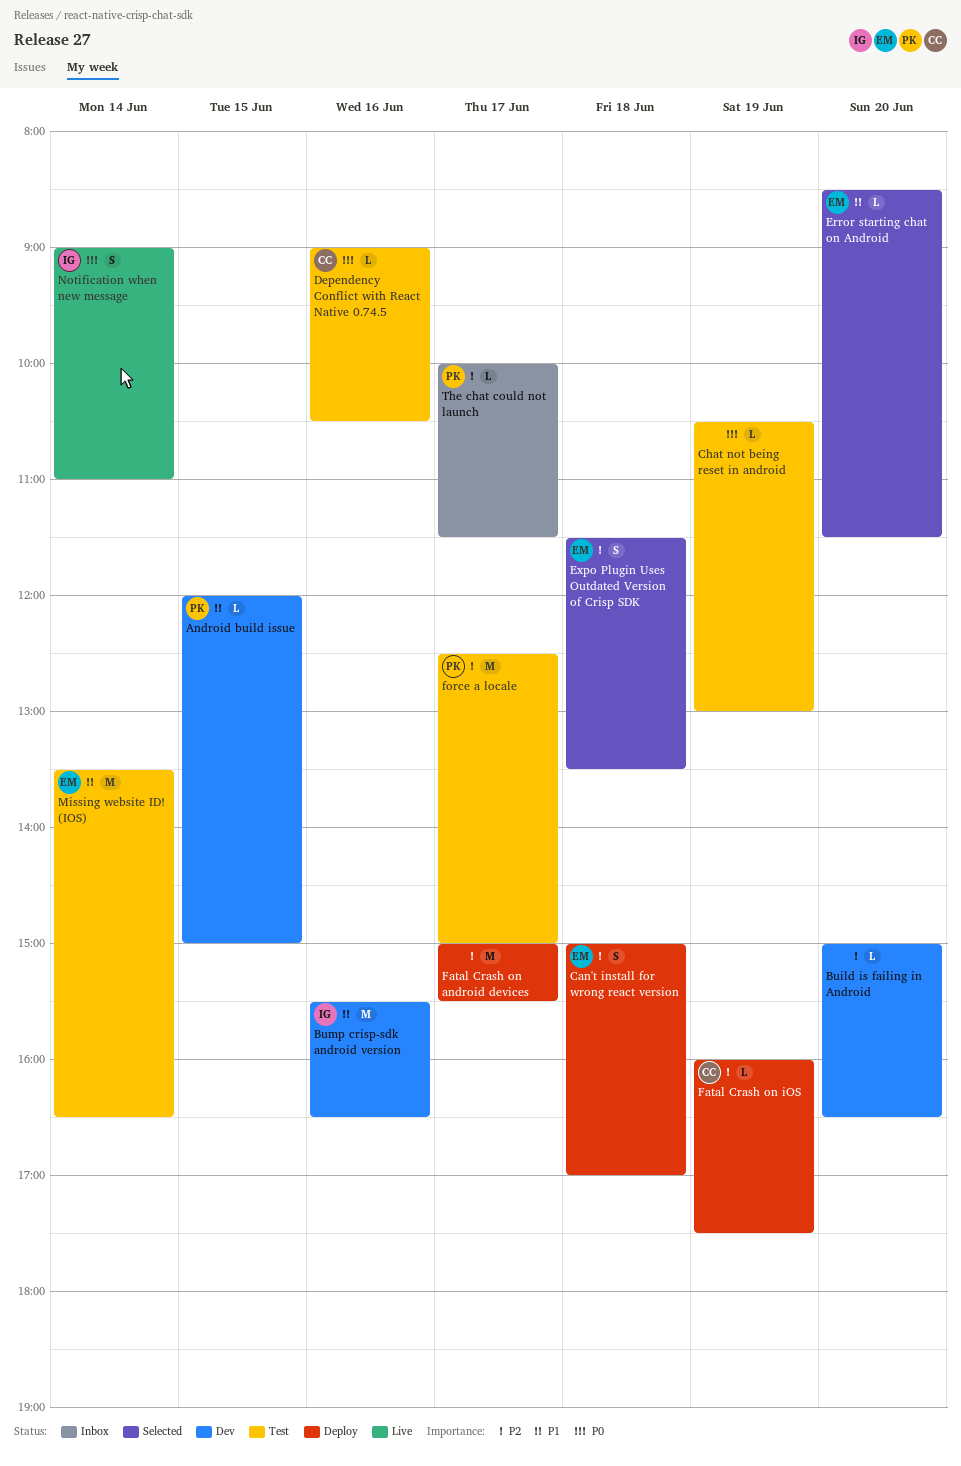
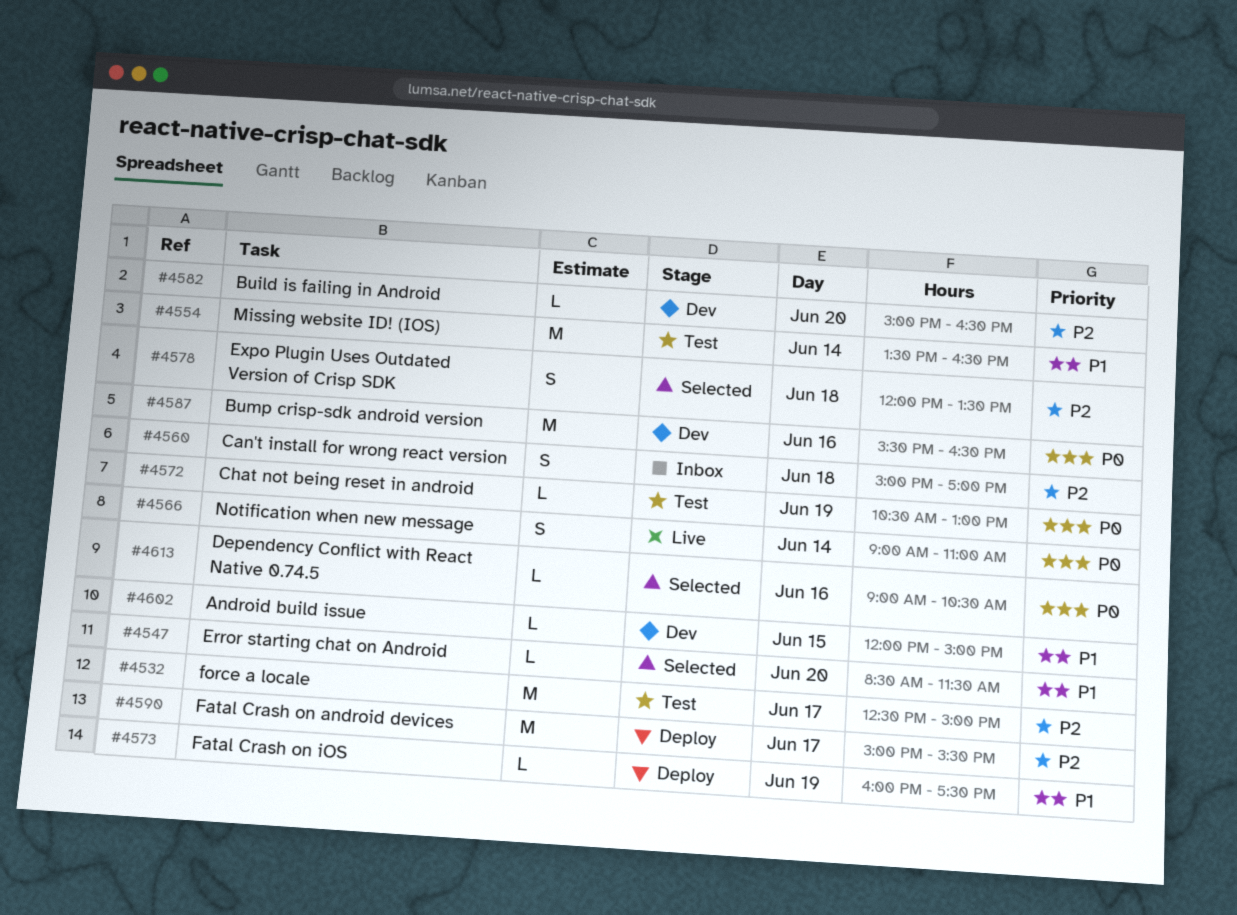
Bump crisp-sdk android version, priority: P1 -> P0
Can't install for wrong react version, status: Deploy -> Inbox
Dependency Conflict with React Native 0.74.5, status: Test -> Selected
Expo Plugin Uses Outdated Version of Crisp SDK, begins: 11:30 -> 12:00
Fatal Crash on iOS, priority: P2 -> P1
The chat could not launch: present -> none

